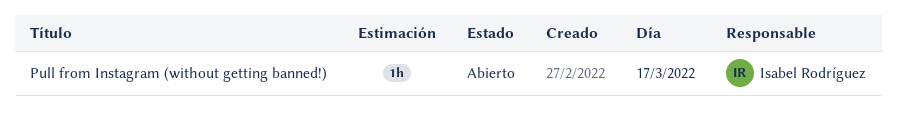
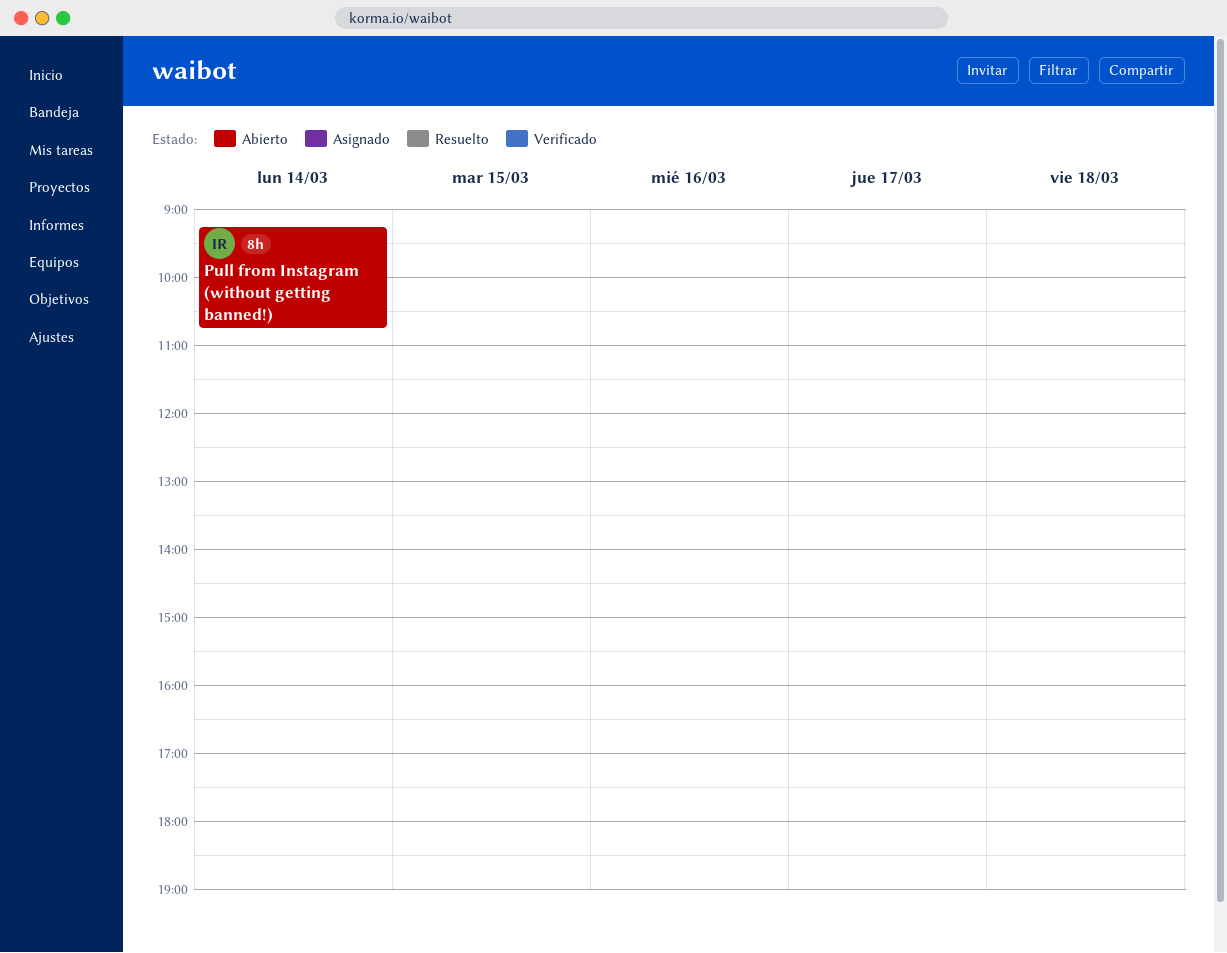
Pull from Instagram (without getting banned!), estimate: 1h -> 8h
Pull from Instagram (without getting banned!), day: Mar 17 -> Mar 14

